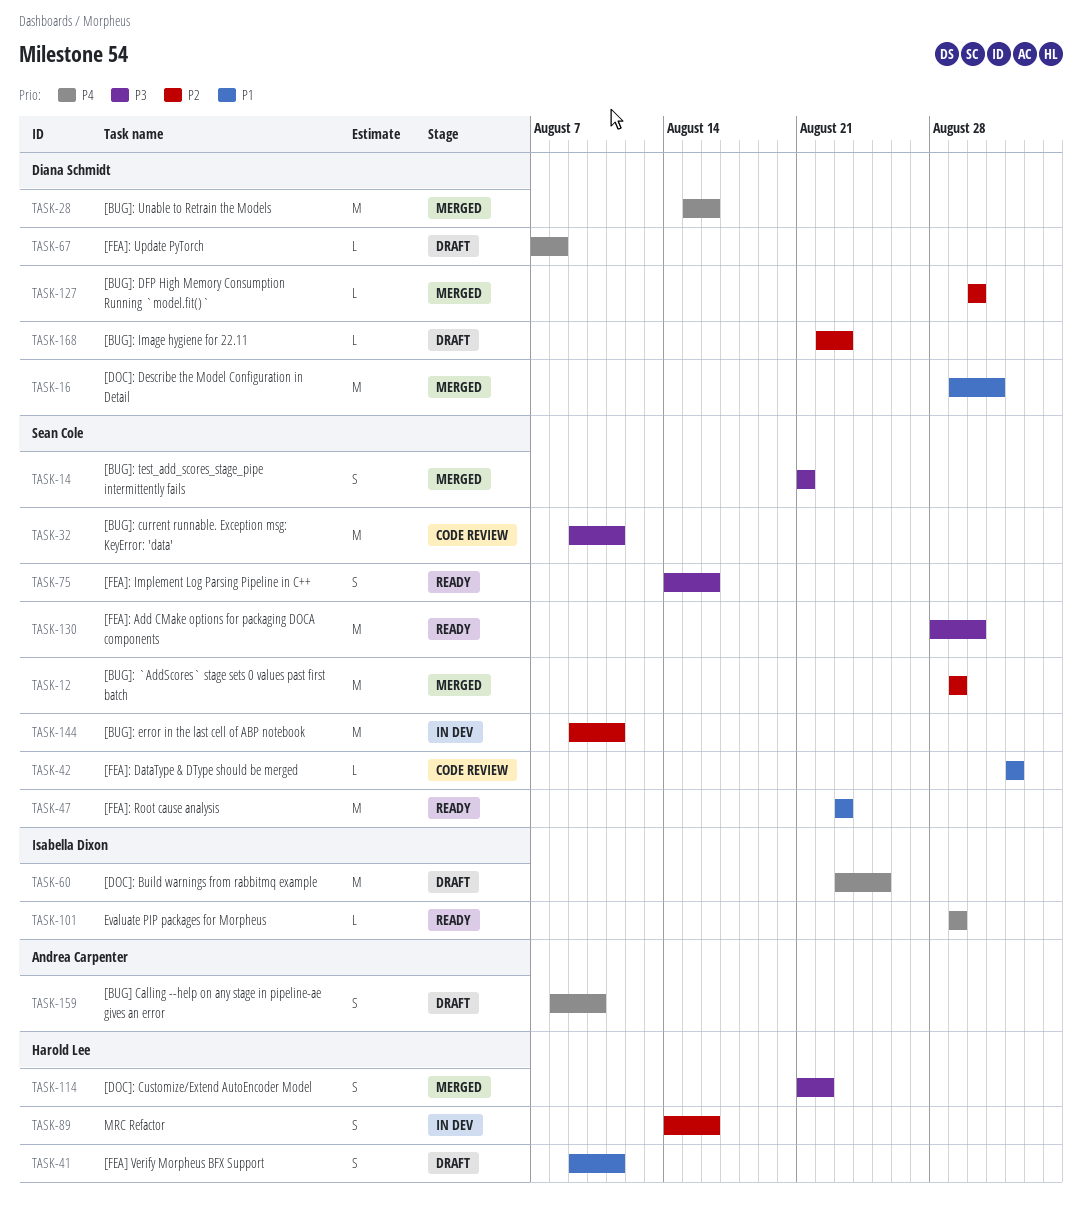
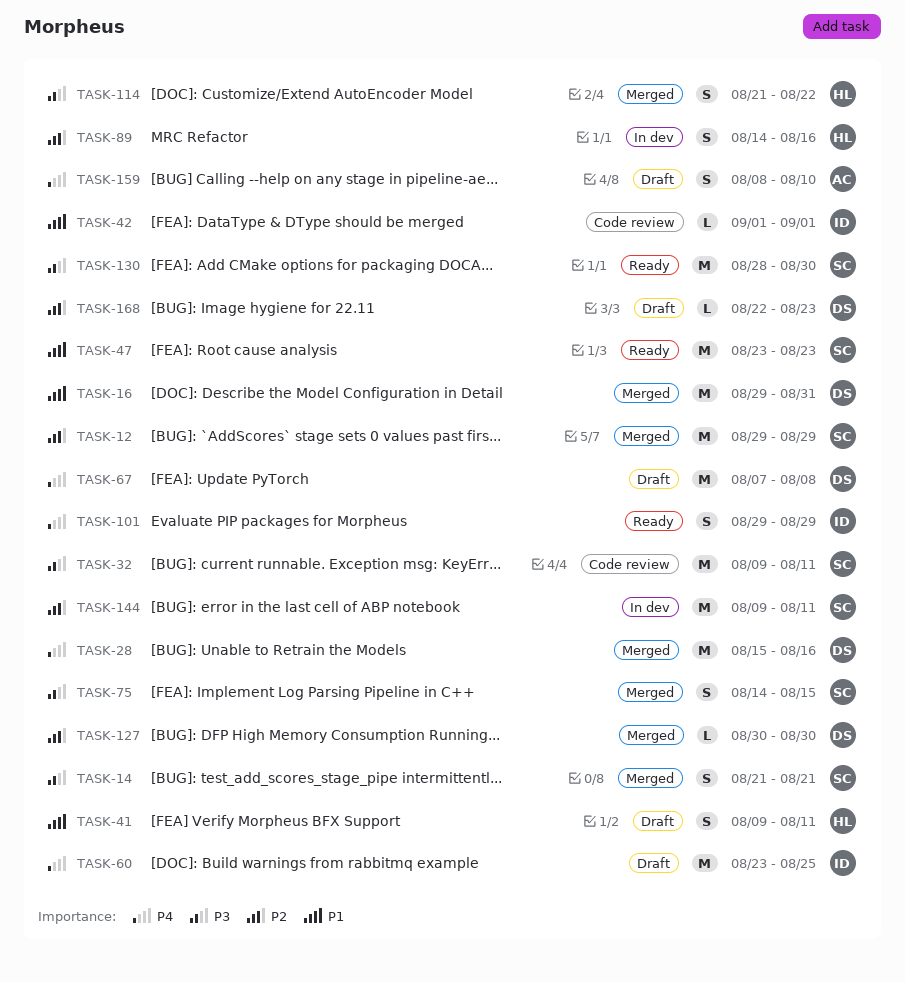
TASK-42, owner: Sean Cole -> Isabella Dixon
TASK-67, estimate: L -> M
TASK-75, status: Ready -> Merged
TASK-75, due: Aug 16 -> Aug 15
TASK-101, estimate: L -> S

